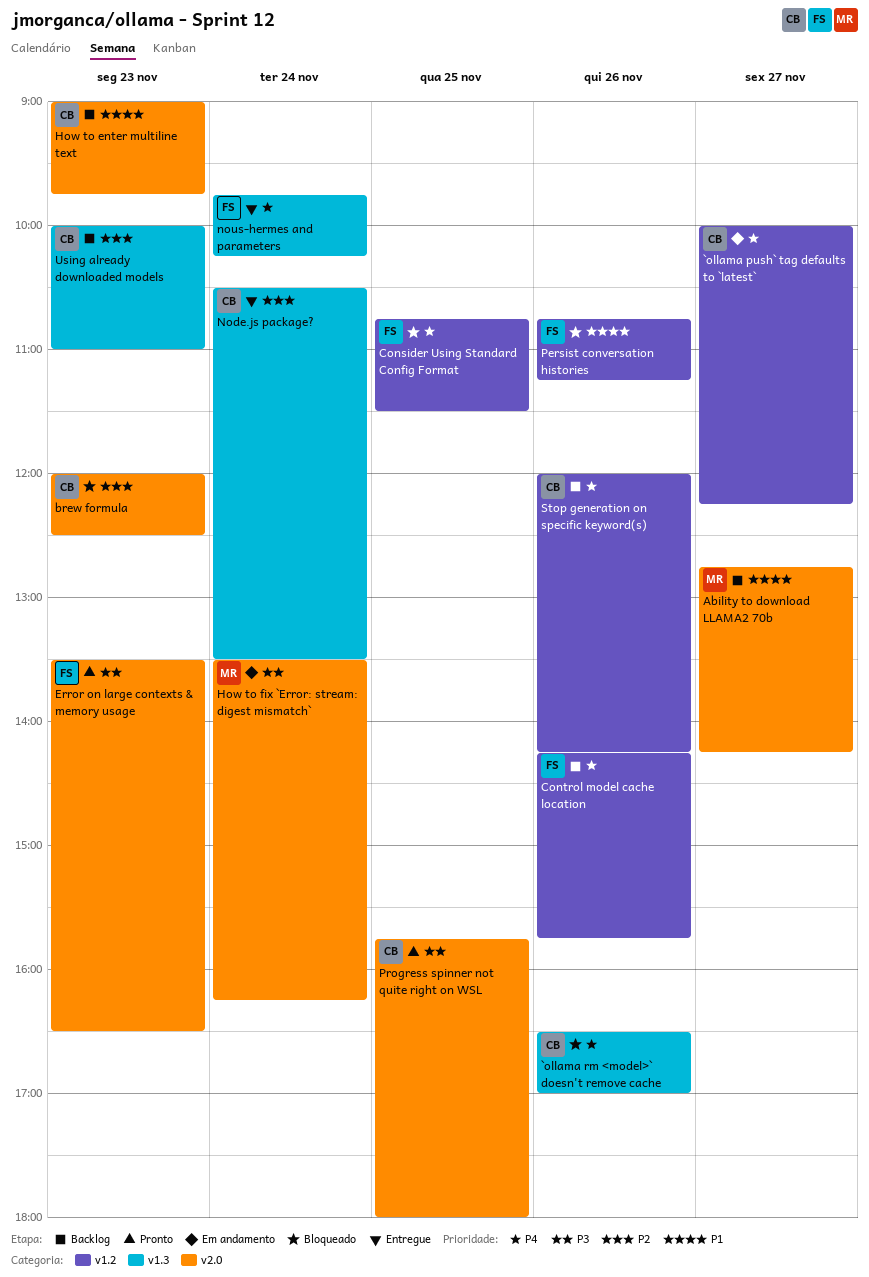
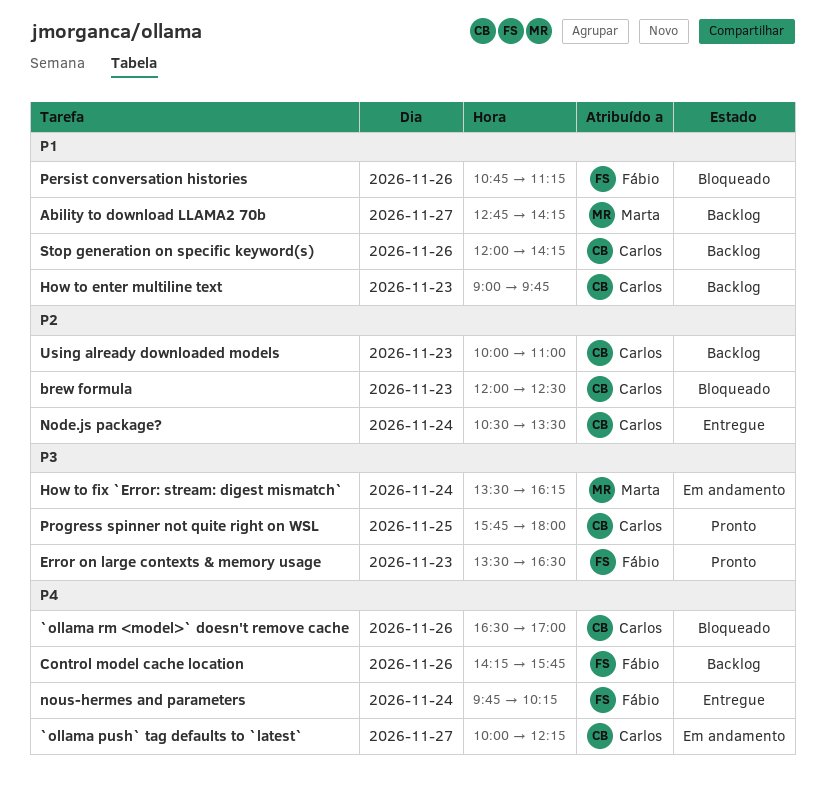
Consider Using Standard Config Format: present -> none
Stop generation on specific keyword(s), priority: P4 -> P1

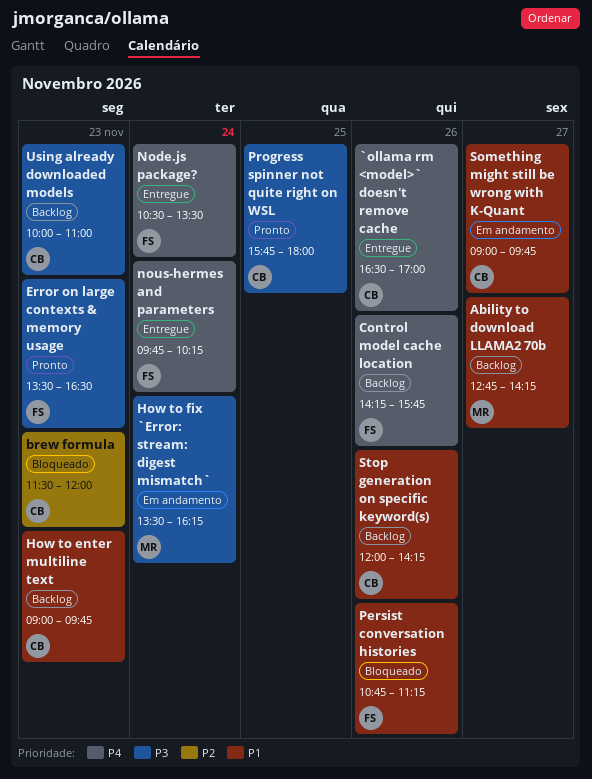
`ollama push` tag defaults to `latest`: present -> none
`ollama rm <model>` doesn't remove cache, status: Bloqueado -> Entregue
brew formula, begins: 12:00 -> 11:30
brew formula, ends: 12:30 -> 12:00
Node.js package?, owner: Carlos -> Fábio
Node.js package?, priority: P2 -> P4
Something might still be wrong with K-Quant: none -> present
Using already downloaded models, priority: P2 -> P3

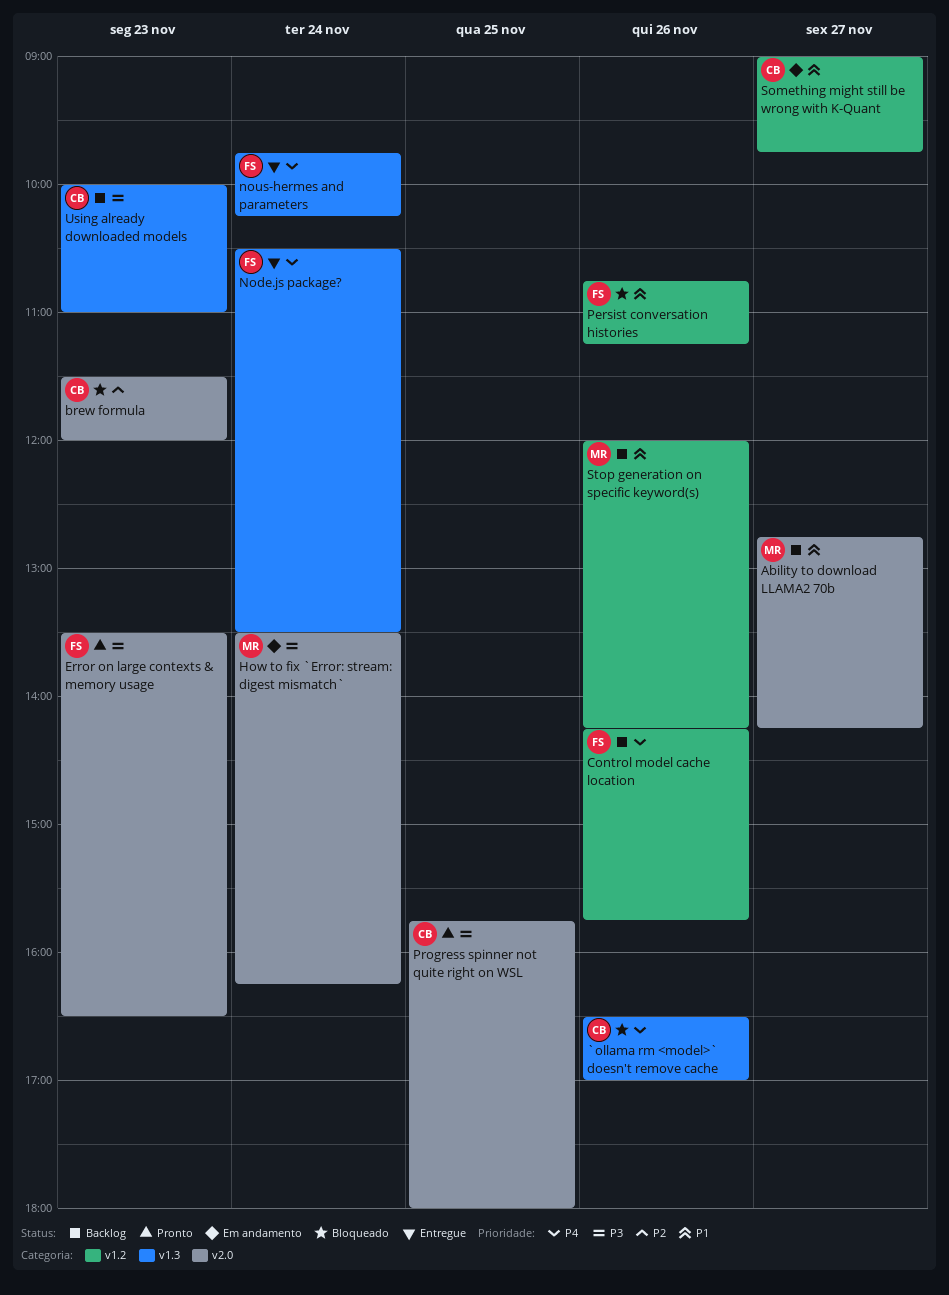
`ollama rm <model>` doesn't remove cache, status: Entregue -> Bloqueado
How to enter multiline text: present -> none
Stop generation on specific keyword(s), owner: CB -> MR

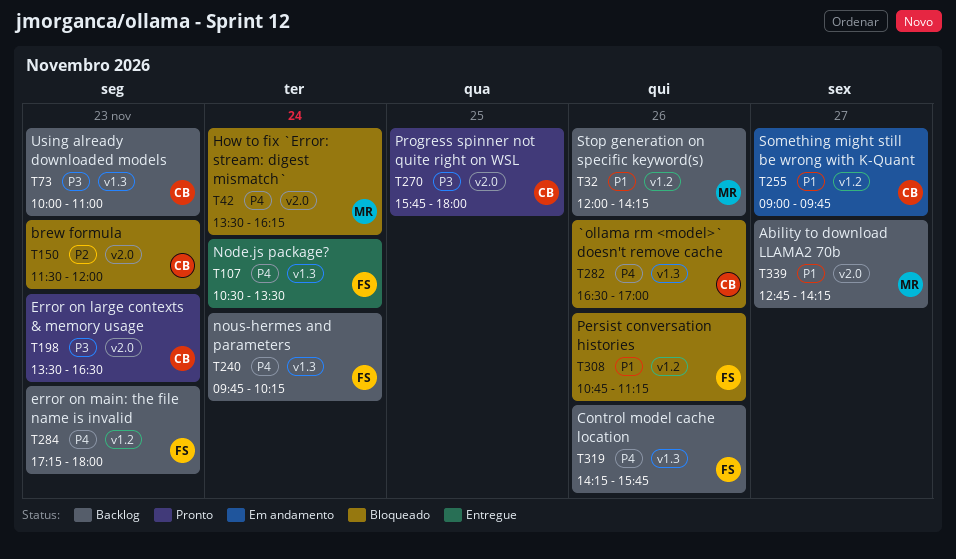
Control model cache location, label: v1.2 -> v1.3
Error on large contexts & memory usage, owner: FS -> CB
error on main: the file name is invalid: none -> present
How to fix `Error: stream: digest mismatch`, status: Em andamento -> Bloqueado
How to fix `Error: stream: digest mismatch`, priority: P3 -> P4
nous-hermes and parameters, status: Entregue -> Backlog

